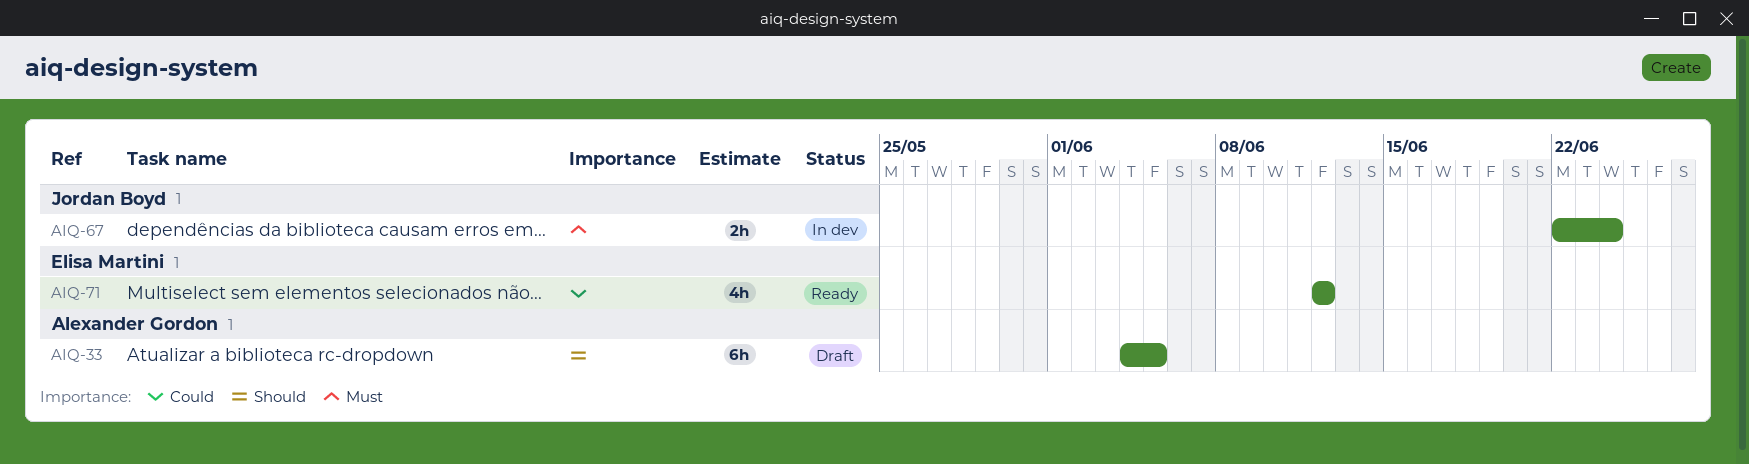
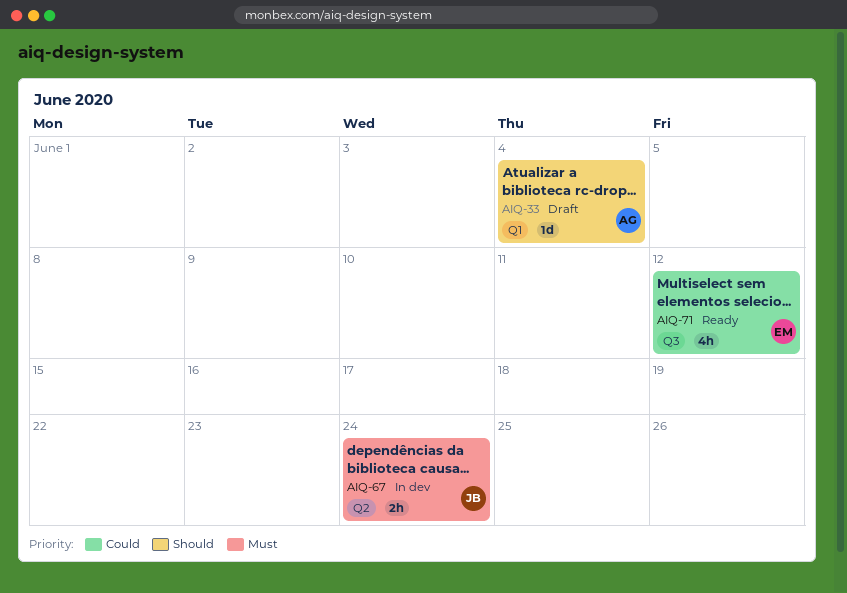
AIQ-33, estimate: 6h -> 1d
AIQ-33, due: Jun 5 -> Jun 4

